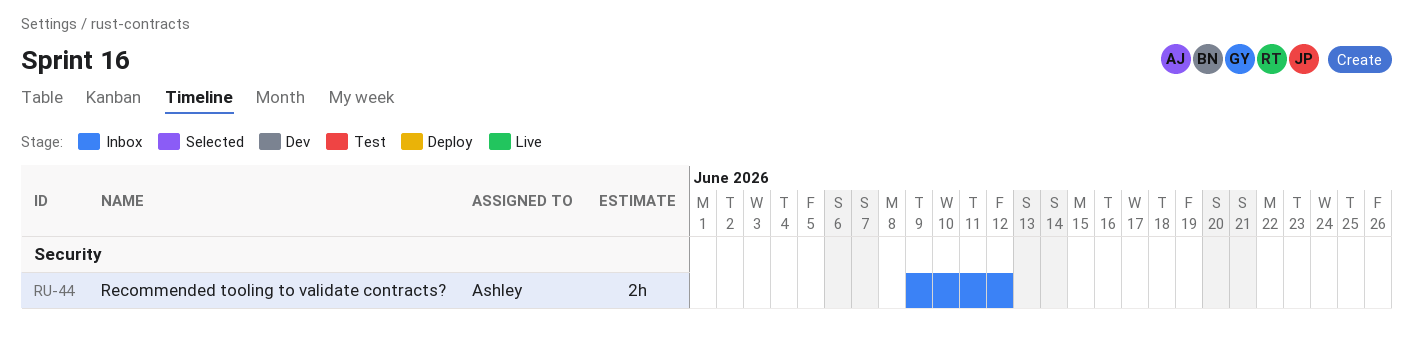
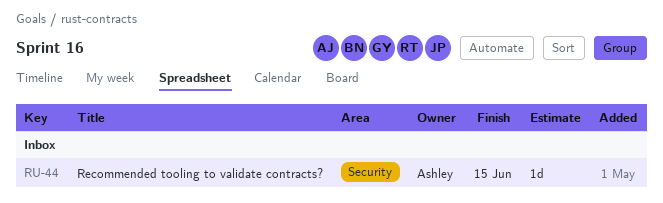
RU-44, estimate: 2h -> 1d
RU-44, due: Jun 12 -> Jun 15

